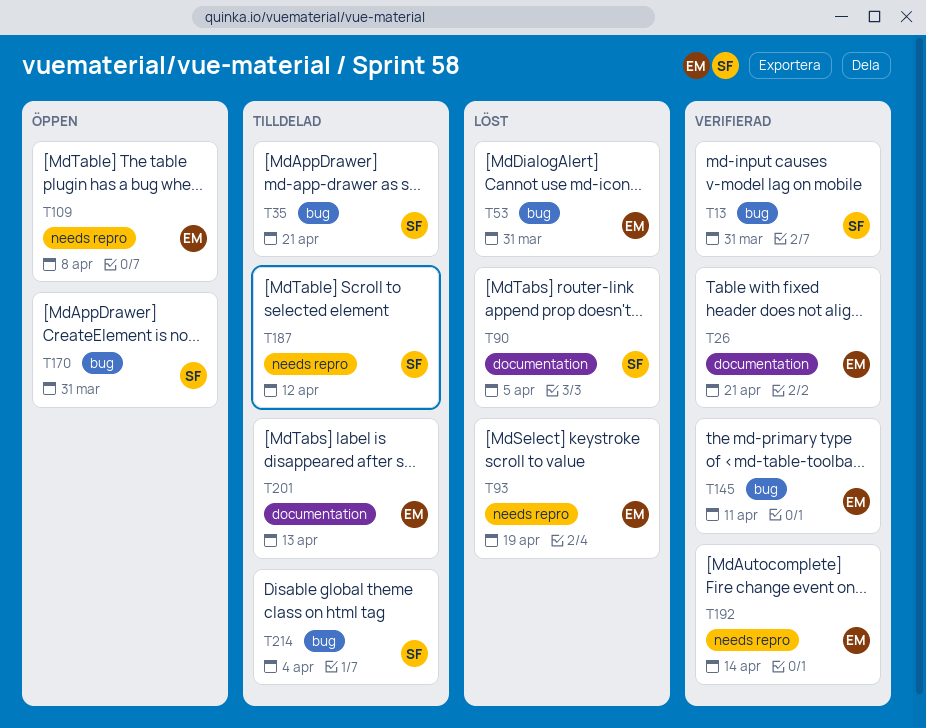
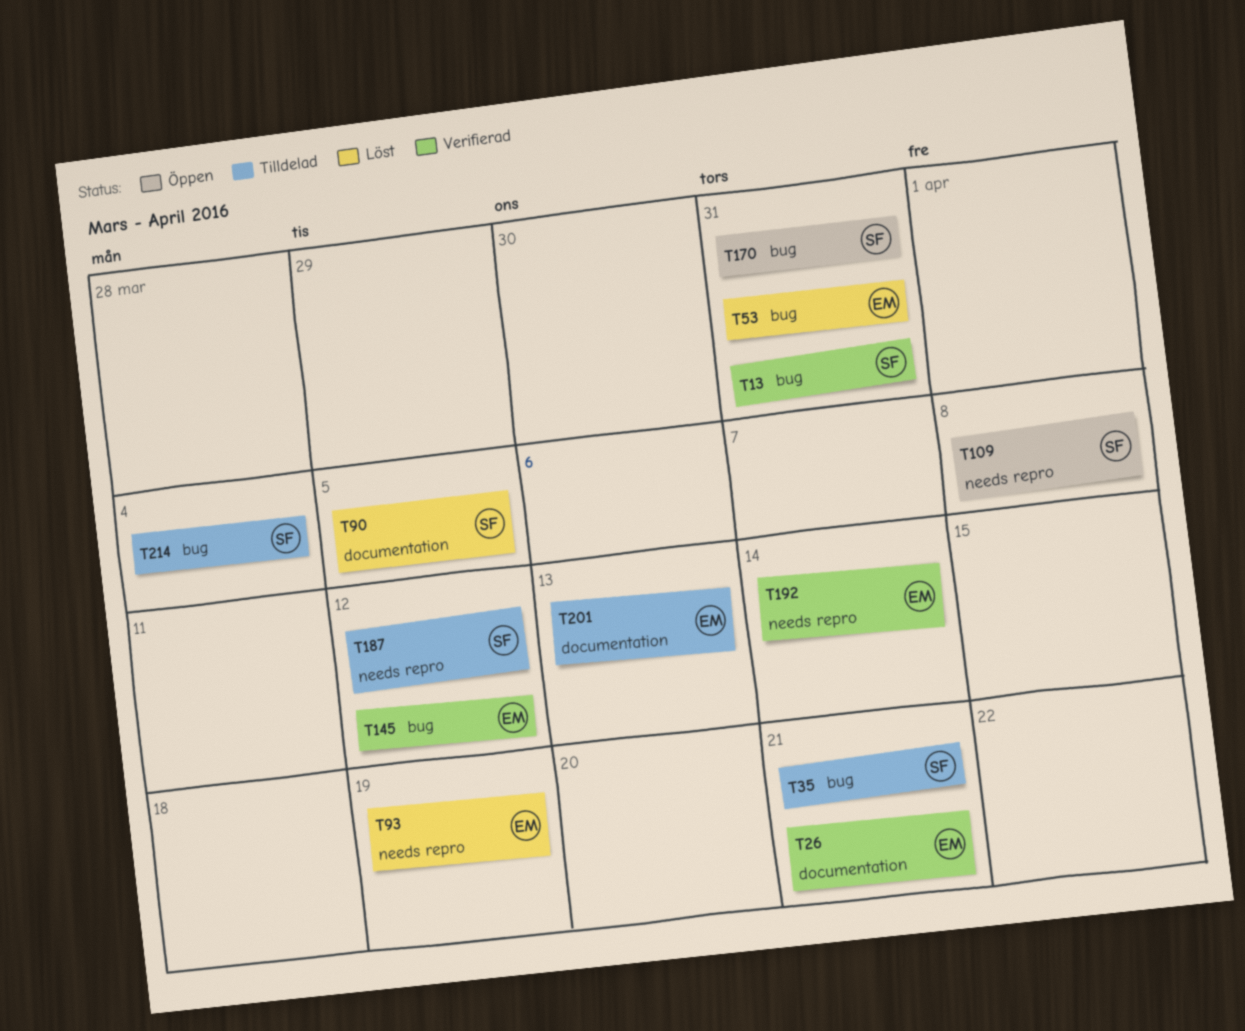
T109, owner: EM -> SF
T145, due: Apr 11 -> Apr 12

